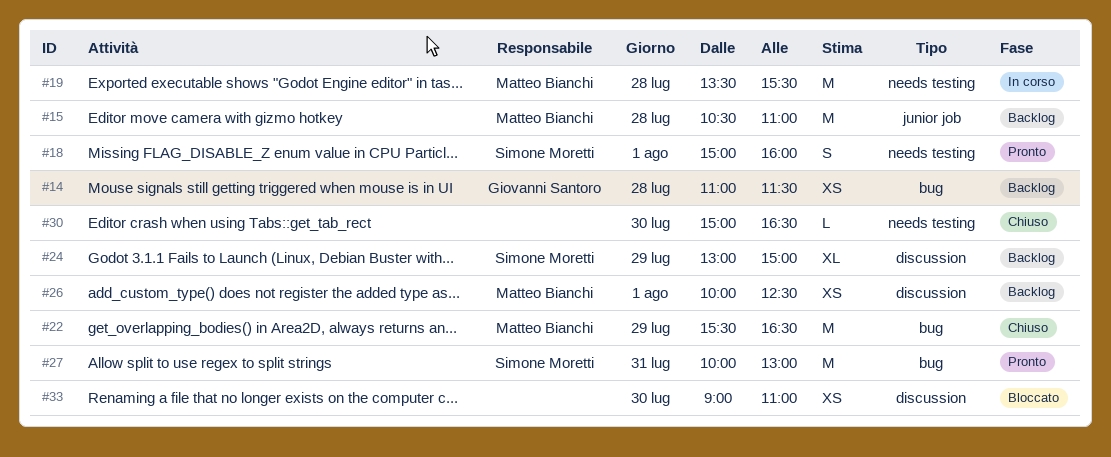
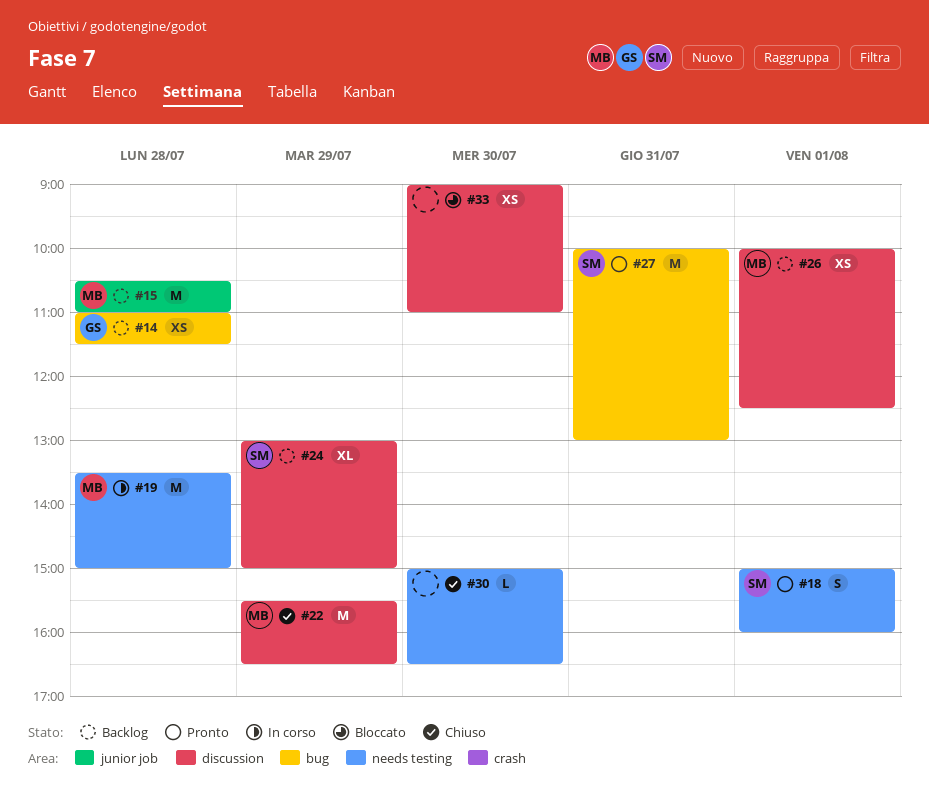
#19, ends: 15:30 -> 15:00
#22, label: bug -> discussion

